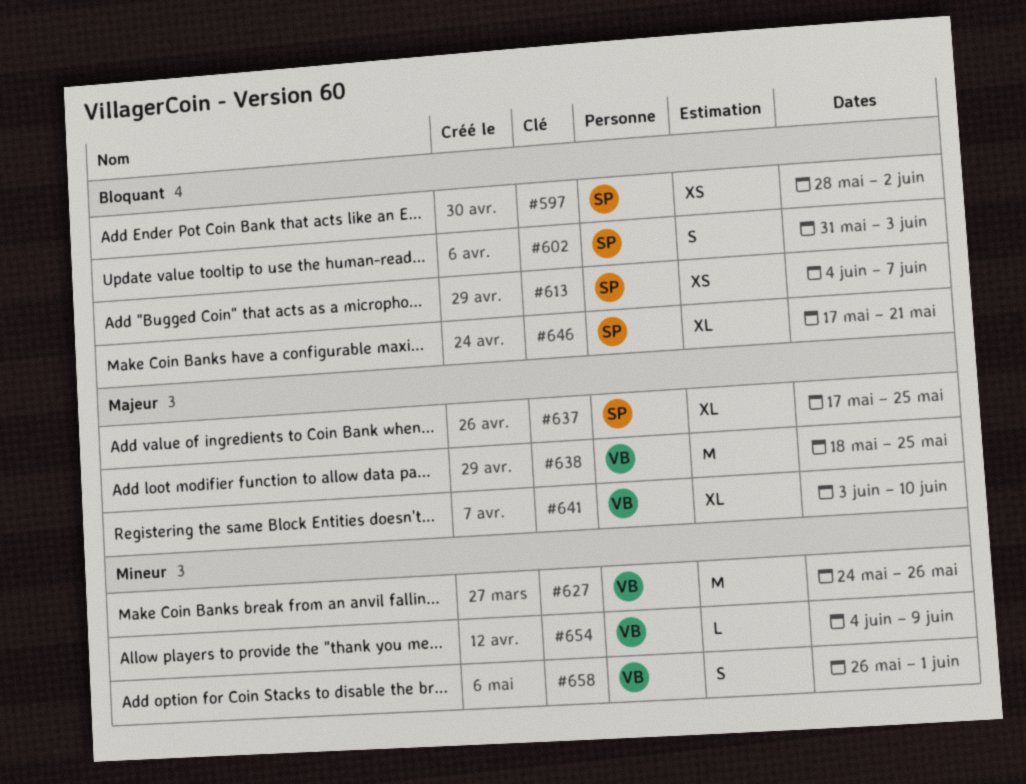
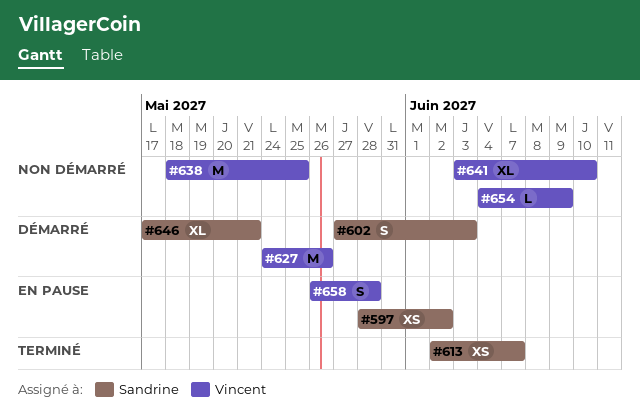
#602, start: May 31 -> May 27
#613, start: Jun 4 -> Jun 2
#637: present -> none
#658, due: Jun 1 -> May 28

